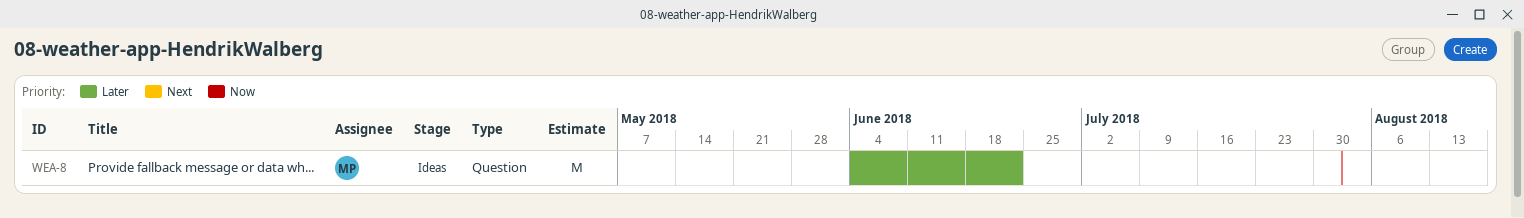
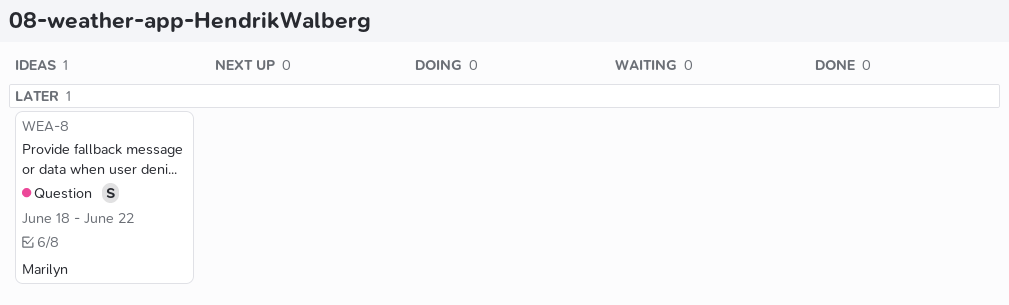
WEA-8, estimate: M -> S
WEA-8, start: Jun 4 -> Jun 18

